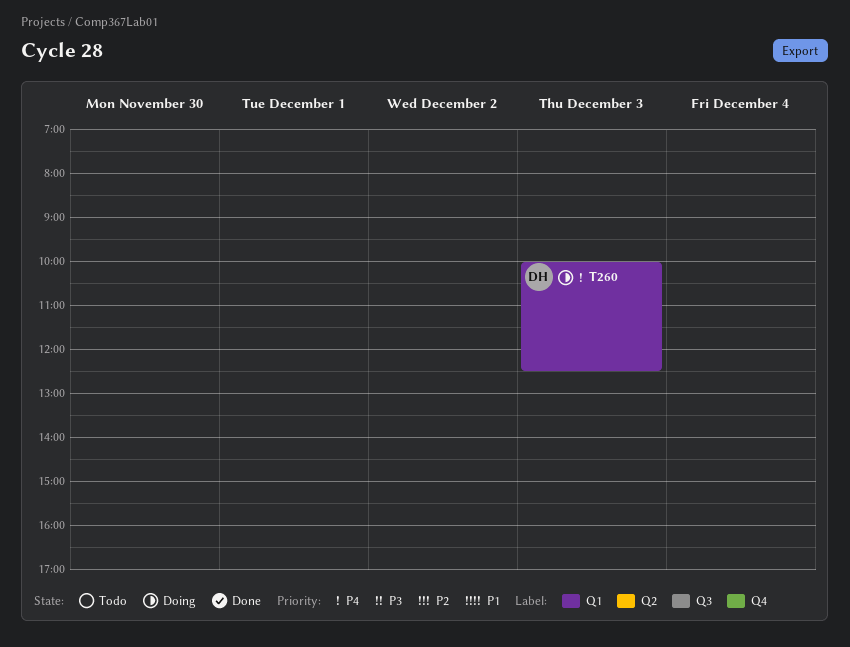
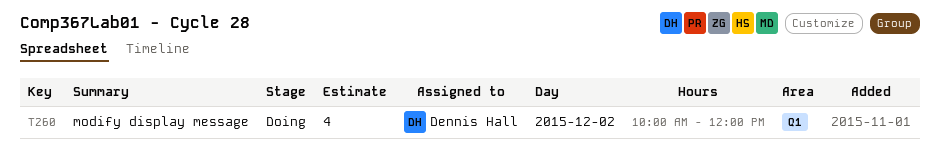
T260, day: Dec 3 -> Dec 2
T260, ends: 12:30 -> 12:00

